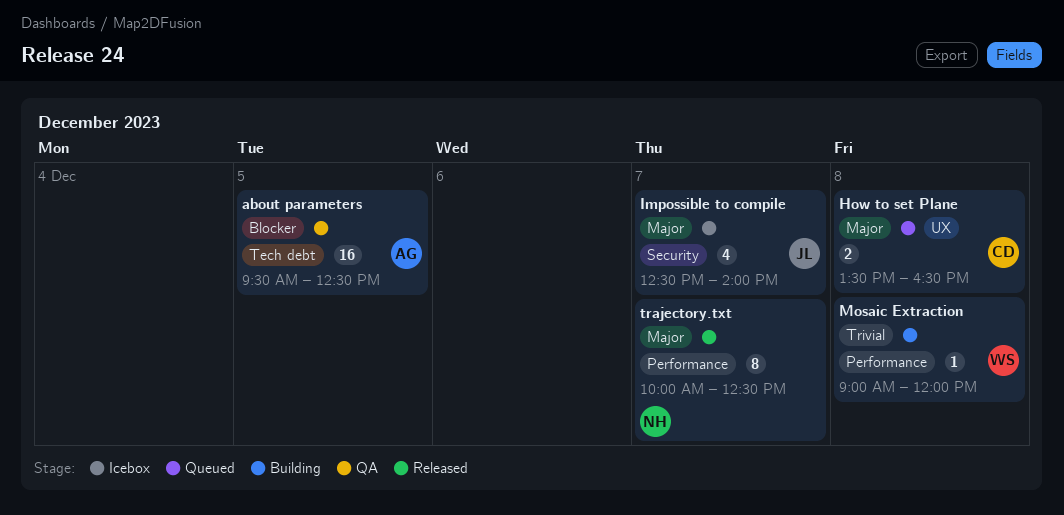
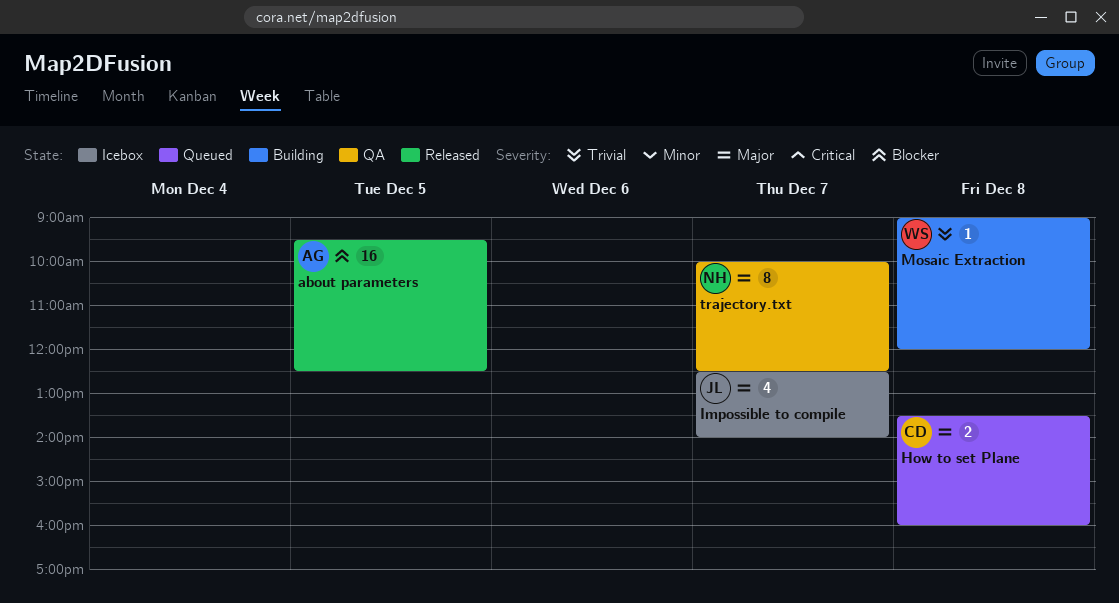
about parameters, status: QA -> Released
How to set Plane, ends: 16:30 -> 16:00
trajectory.txt, status: Released -> QA

